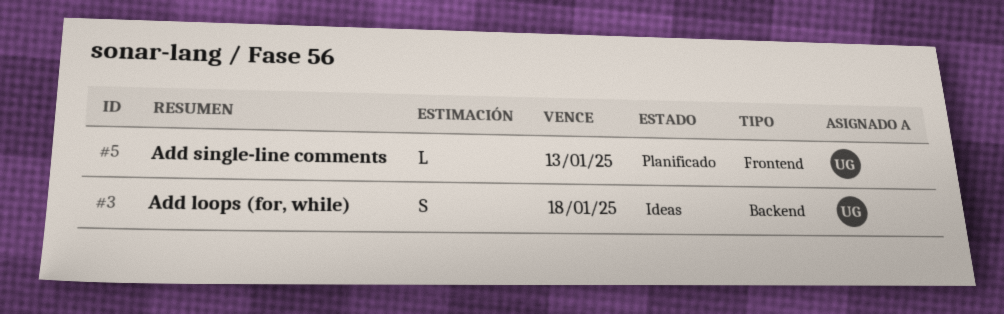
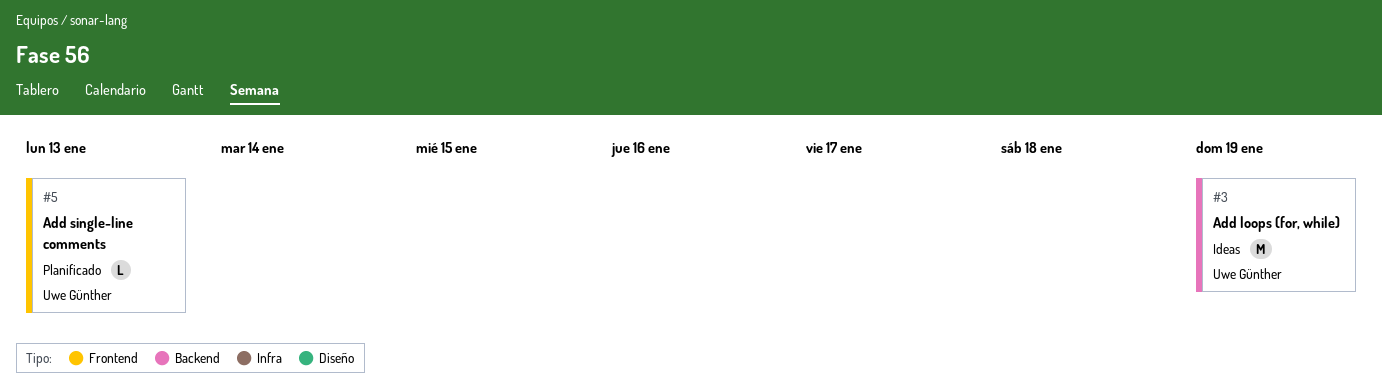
#3, estimate: S -> M
#3, due: Jan 18 -> Jan 19

